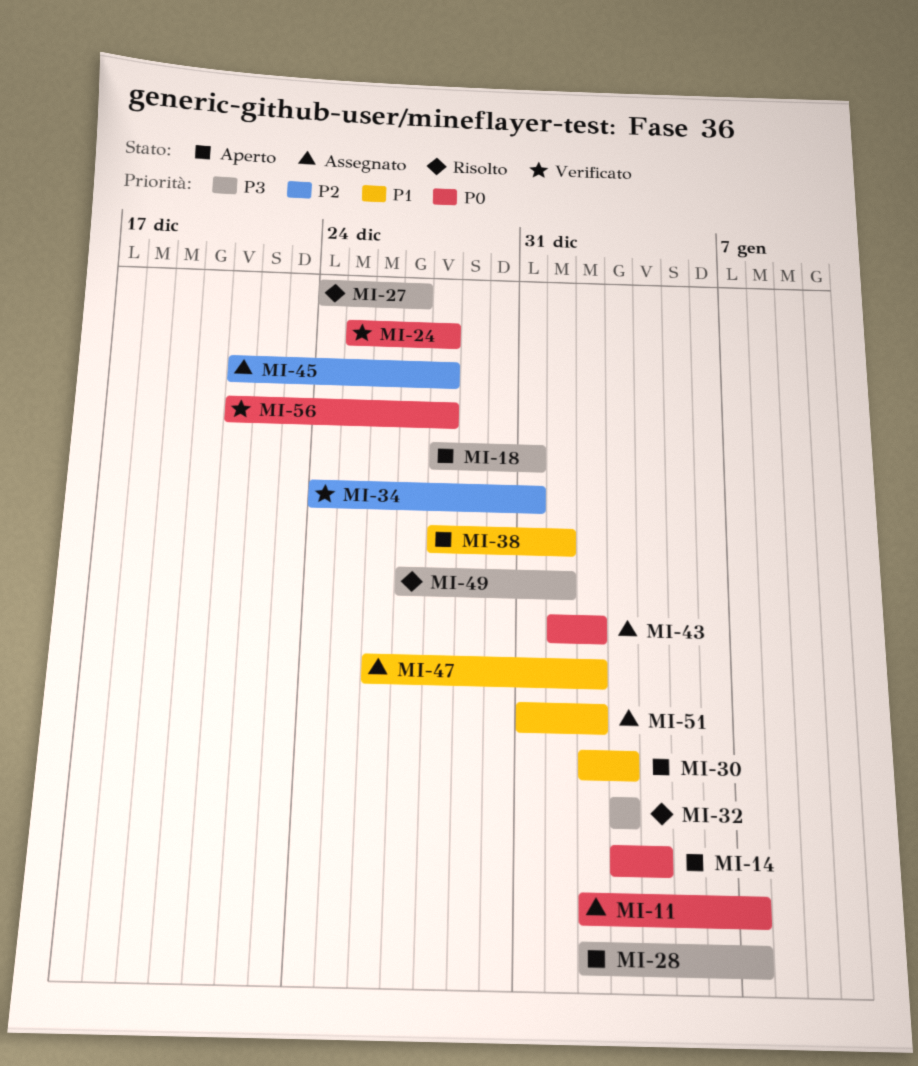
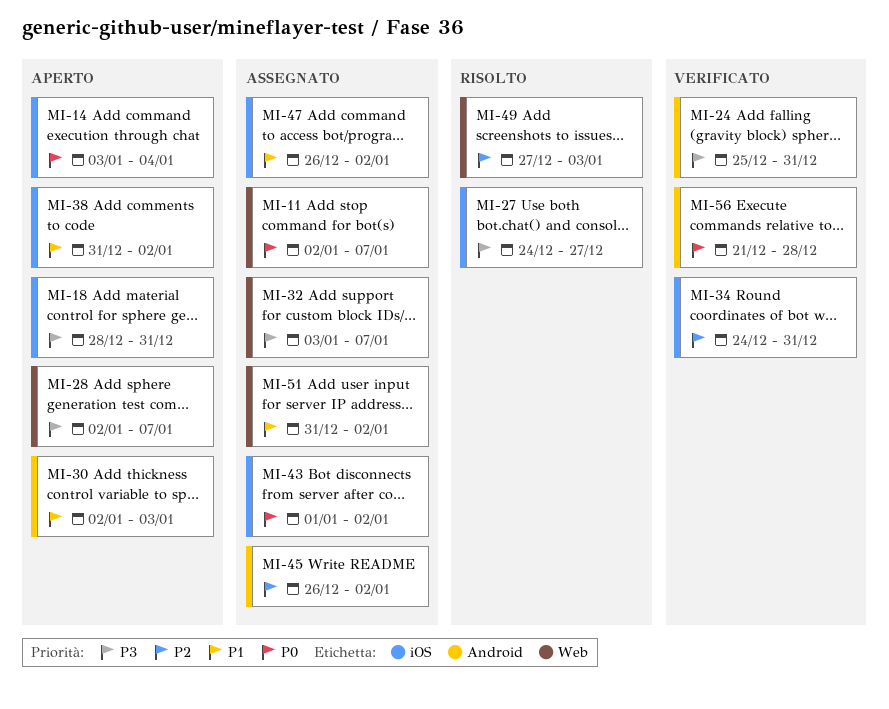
MI-24, priority: P0 -> P3
MI-24, due: Dec 28 -> Dec 31
MI-32, status: Risolto -> Assegnato
MI-32, due: Jan 3 -> Jan 7
MI-38, start: Dec 28 -> Dec 31
MI-38, due: Jan 1 -> Jan 2
MI-45, start: Dec 21 -> Dec 26
MI-45, due: Dec 28 -> Jan 2
MI-49, priority: P3 -> P2
MI-49, due: Jan 1 -> Jan 3

